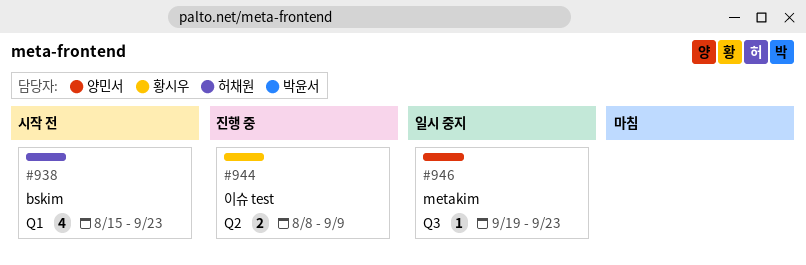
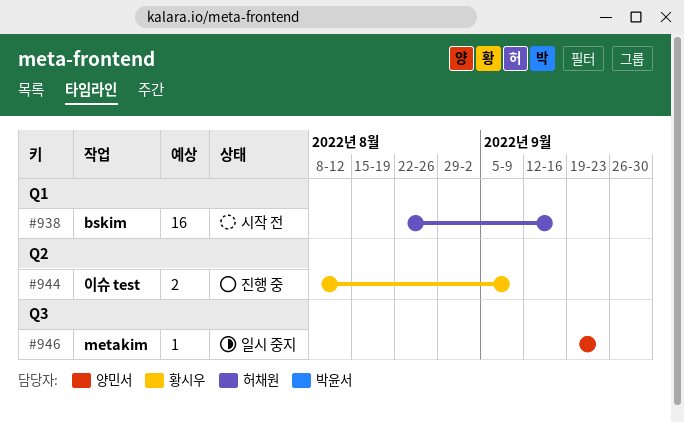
#938, estimate: 4 -> 16
#938, start: Aug 15 -> Aug 22
#938, due: Sep 23 -> Sep 16

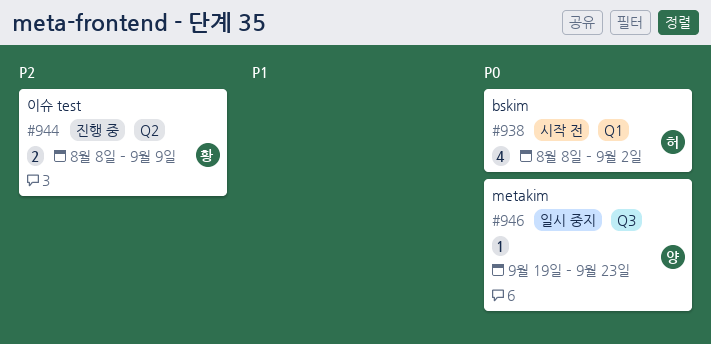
#938, estimate: 16 -> 4
#938, start: Aug 22 -> Aug 8
#938, due: Sep 16 -> Sep 2

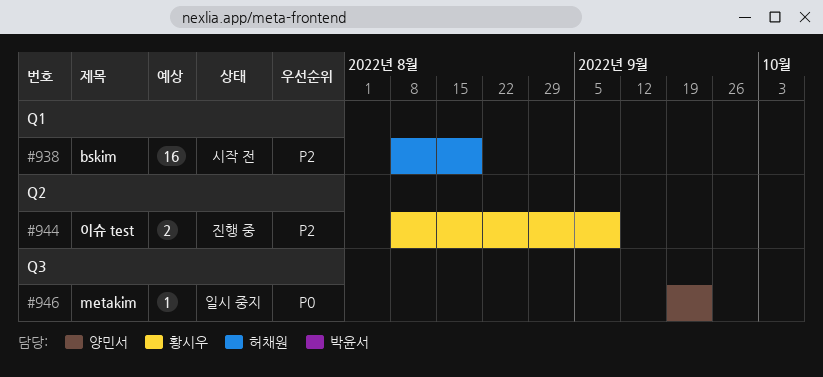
#938, priority: P0 -> P2
#938, estimate: 4 -> 16
#938, due: Sep 2 -> Aug 19

